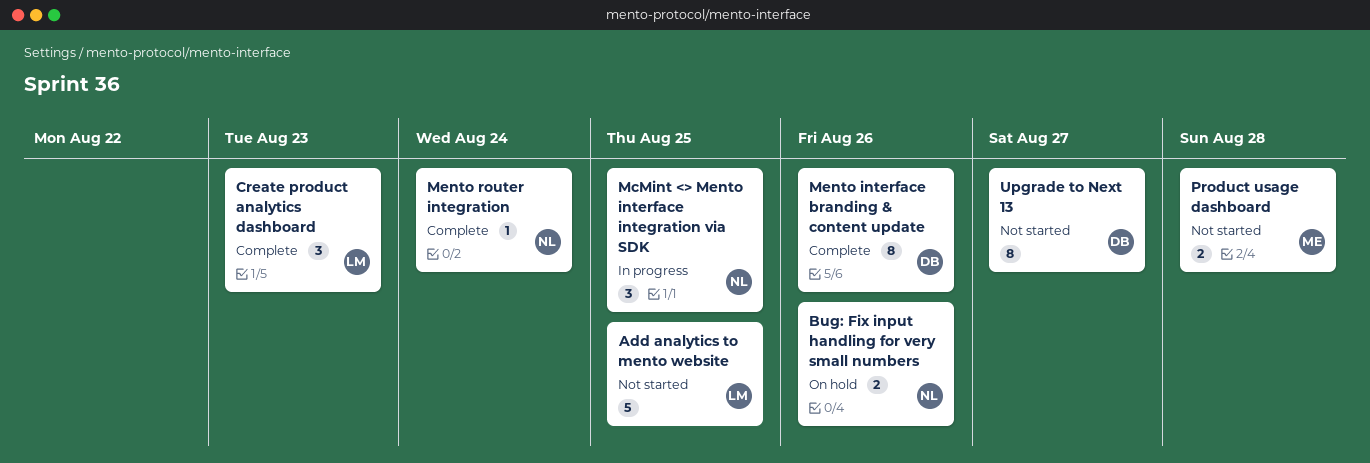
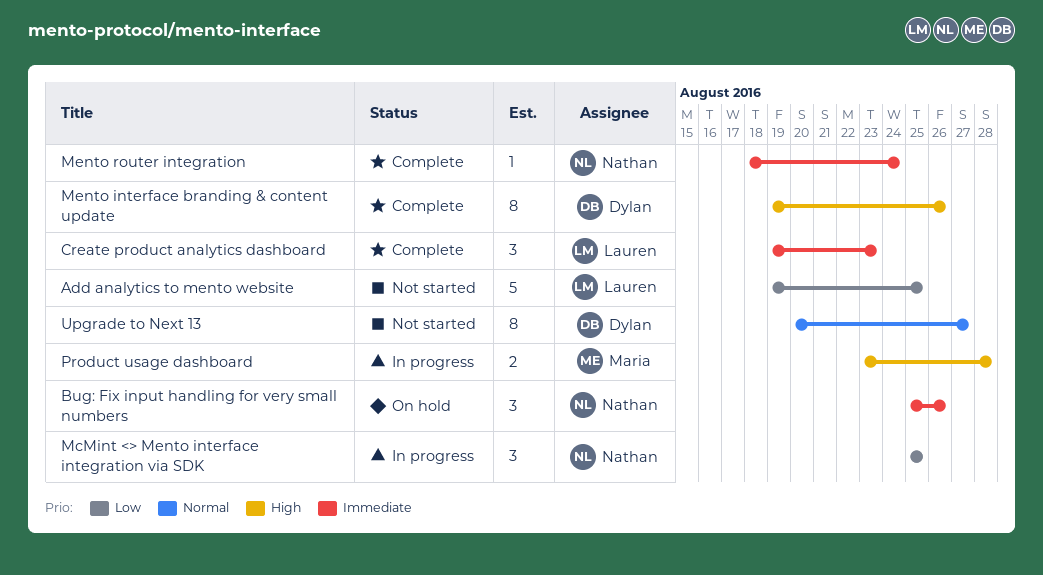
Bug: Fix input handling for very small numbers, estimate: 2 -> 3
Product usage dashboard, status: Not started -> In progress

